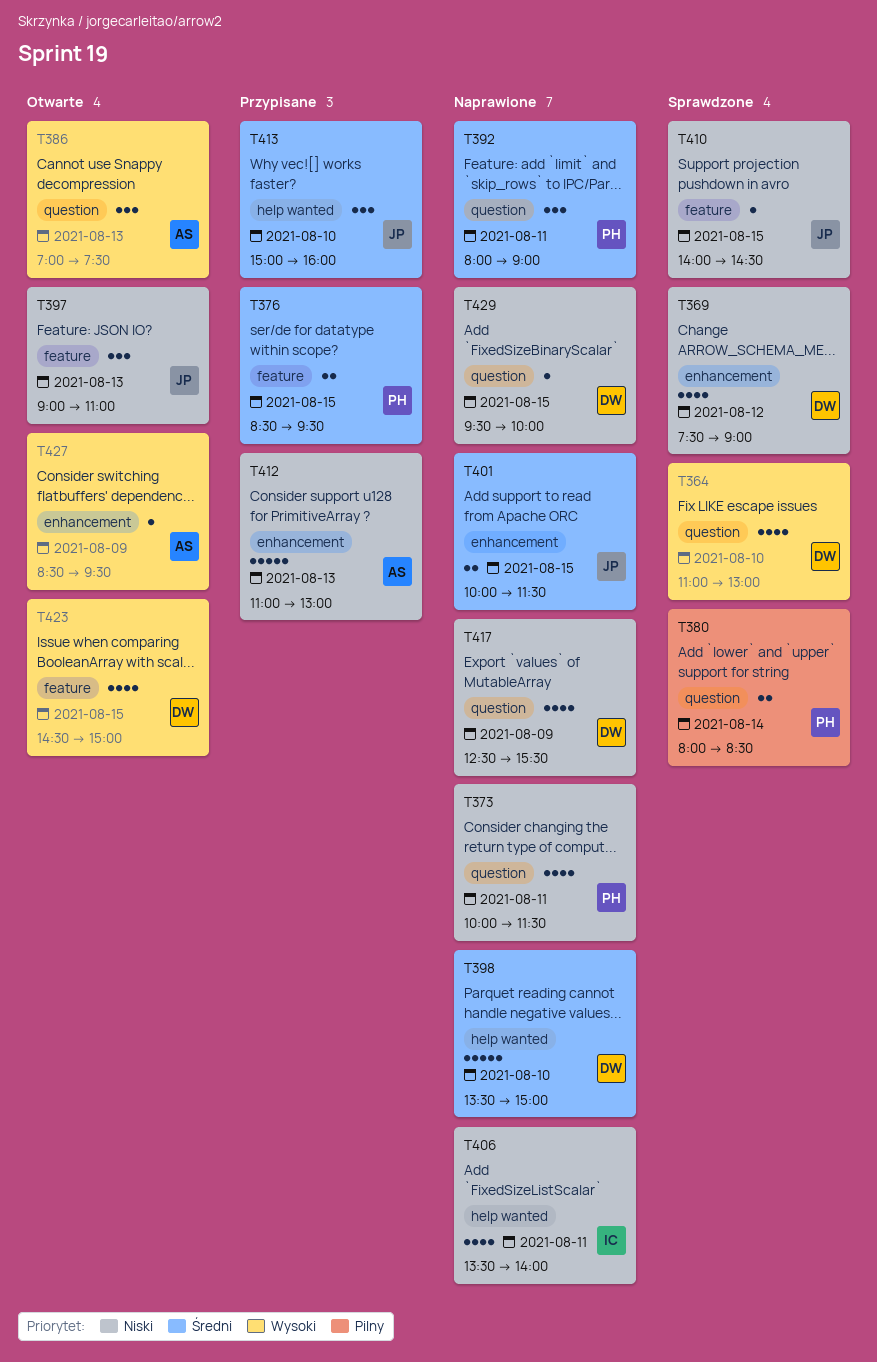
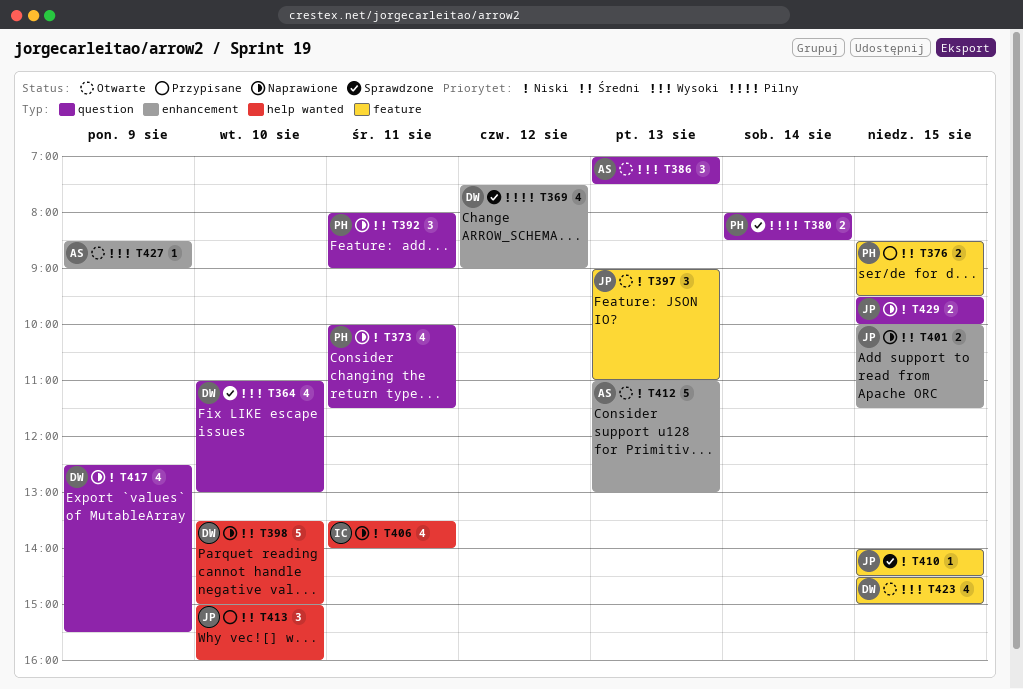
T369, priority: Niski -> Pilny
T412, status: Przypisane -> Otwarte
T427, ends: 09:30 -> 09:00
T429, owner: DW -> JP
T429, estimate: 1 -> 2

